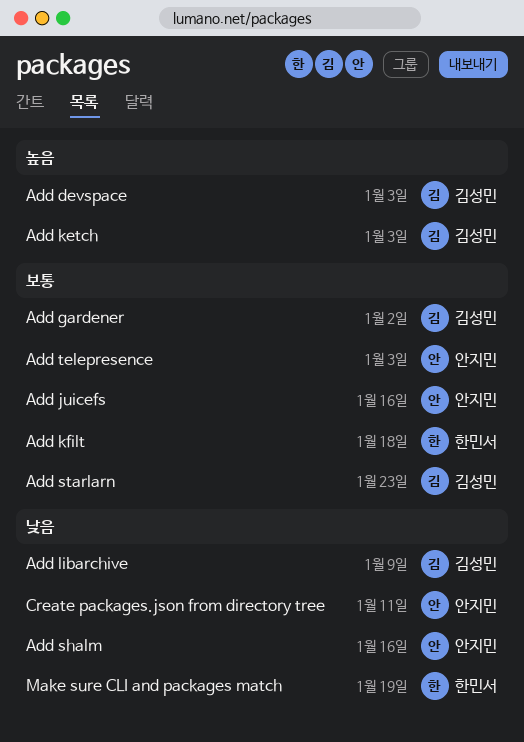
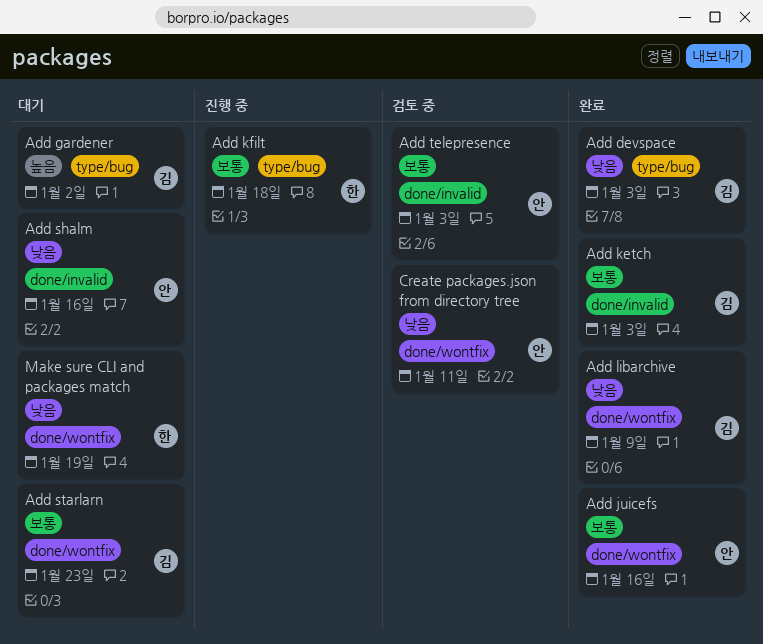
Add devspace, priority: 높음 -> 낮음
Add gardener, priority: 보통 -> 높음
Add ketch, priority: 높음 -> 보통

